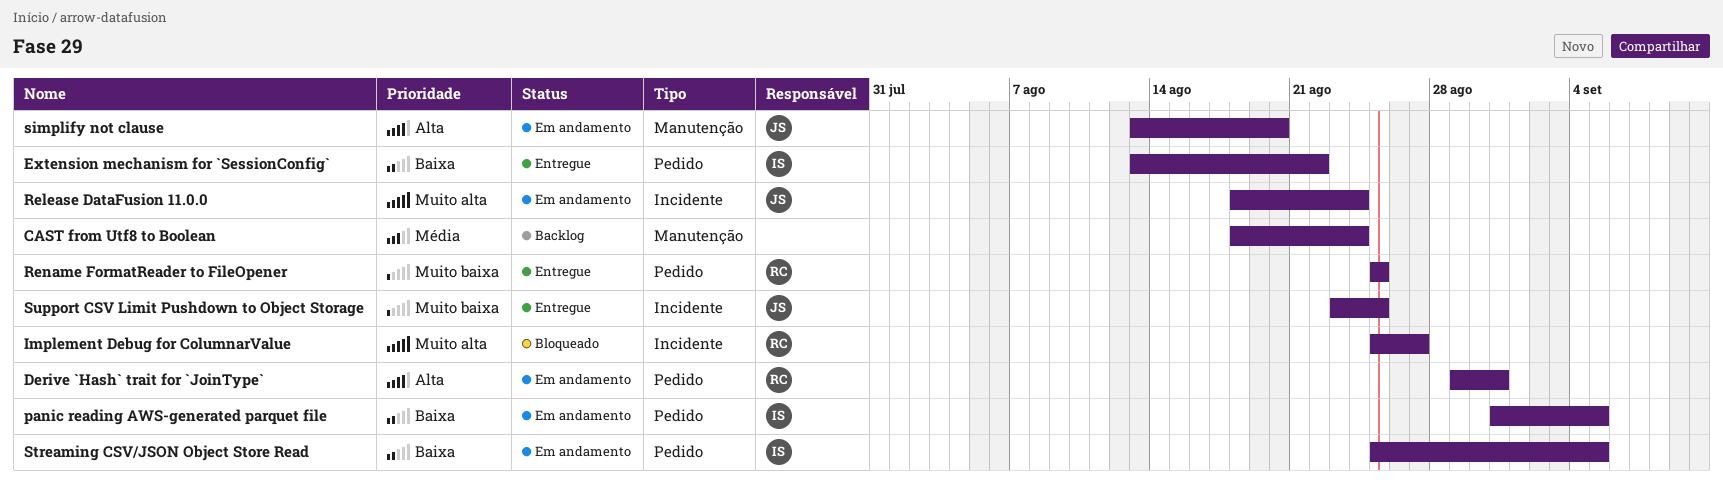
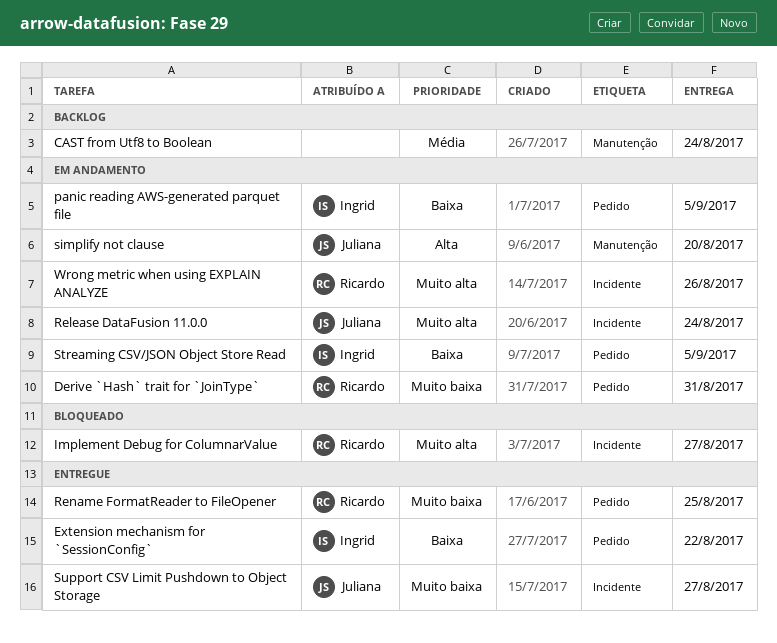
Derive `Hash` trait for `JoinType`, priority: Alta -> Muito baixa
Support CSV Limit Pushdown to Object Storage, due: Aug 25 -> Aug 27
Wrong metric when using EXPLAIN ANALYZE: none -> present

